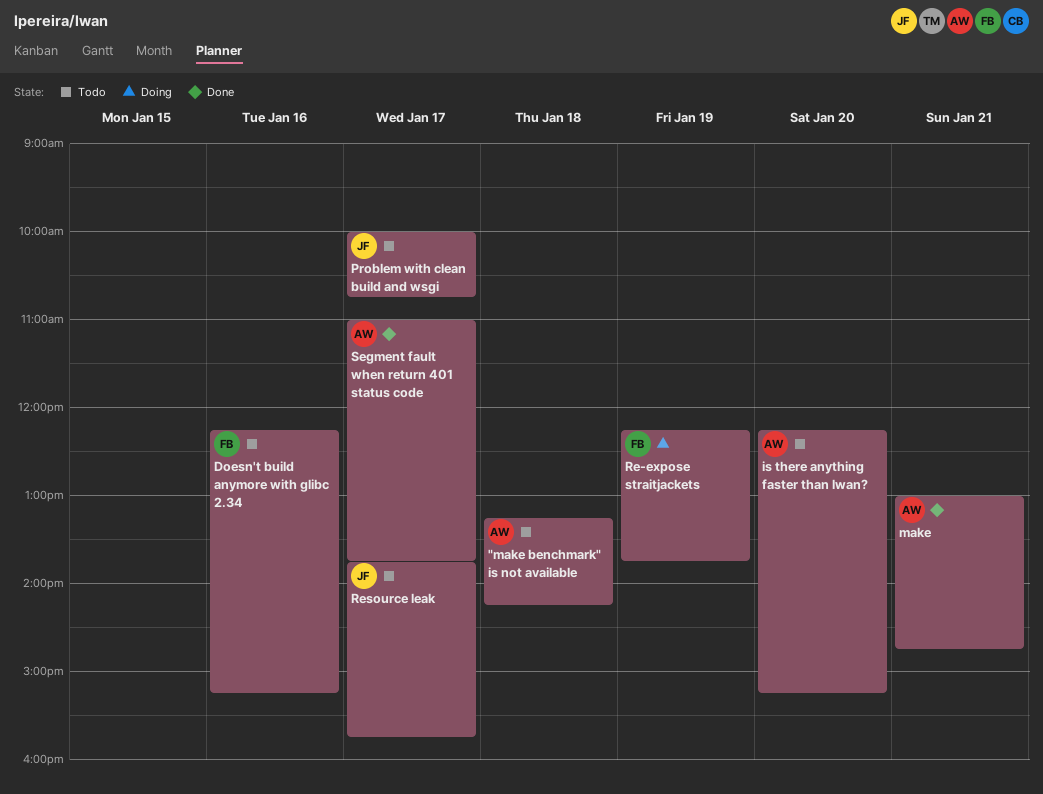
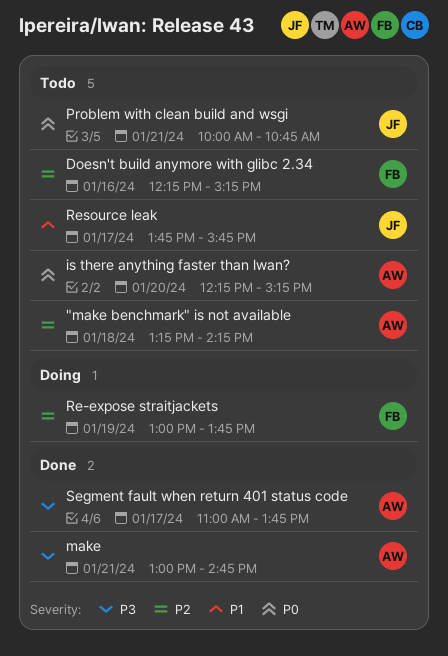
Problem with clean build and wsgi, day: Jan 17 -> Jan 21
Re-expose straitjackets, begins: 12:15 -> 13:00

